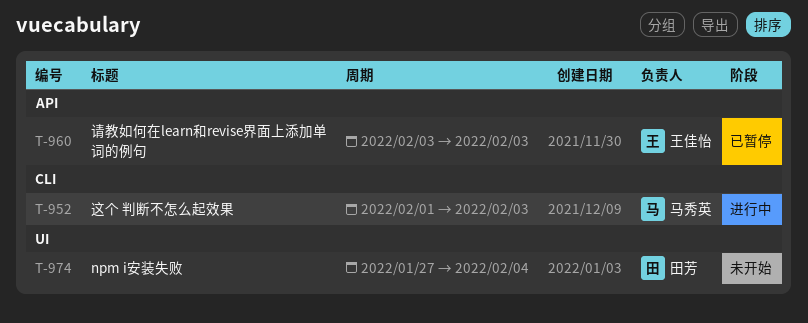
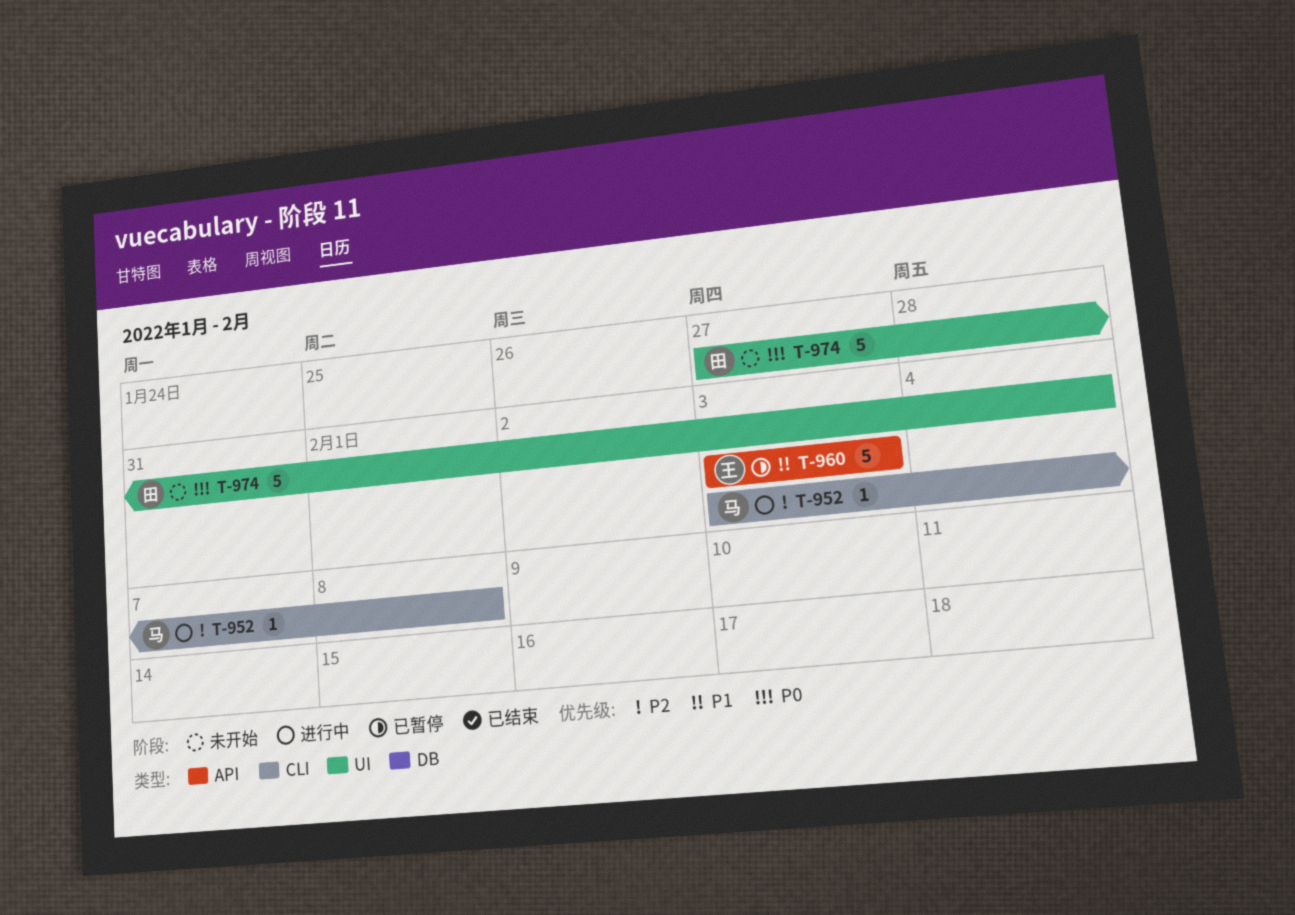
T-952, start: Feb 1 -> Feb 3
T-952, due: Feb 3 -> Feb 8

